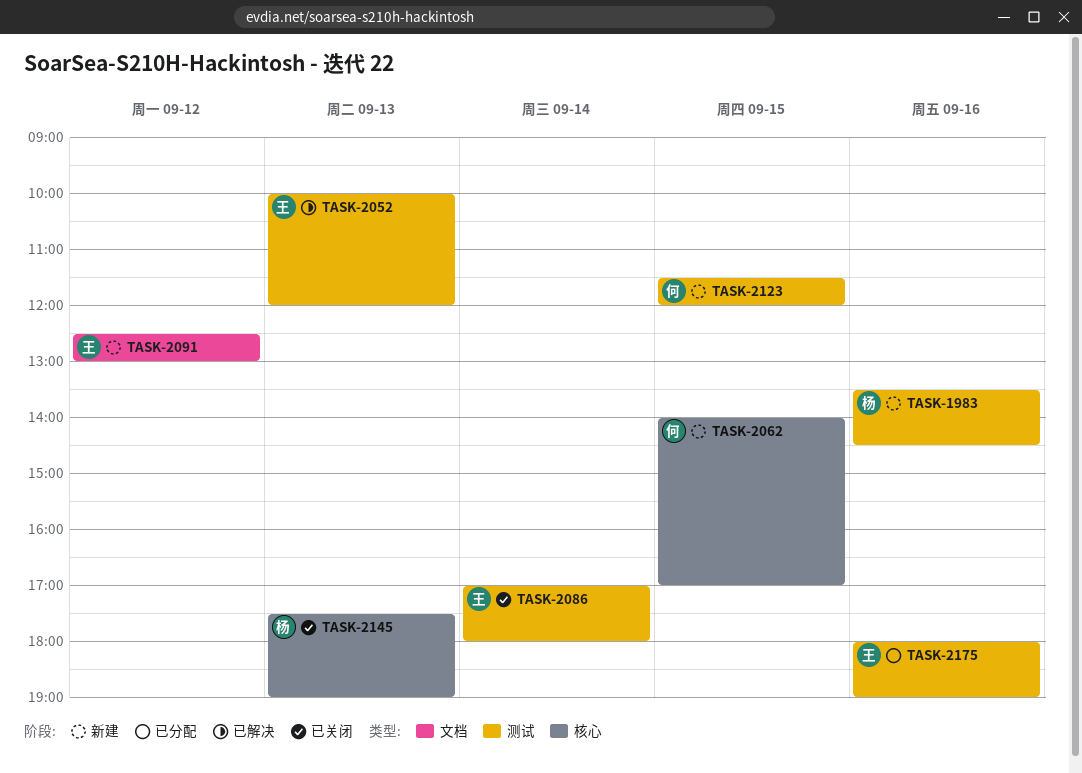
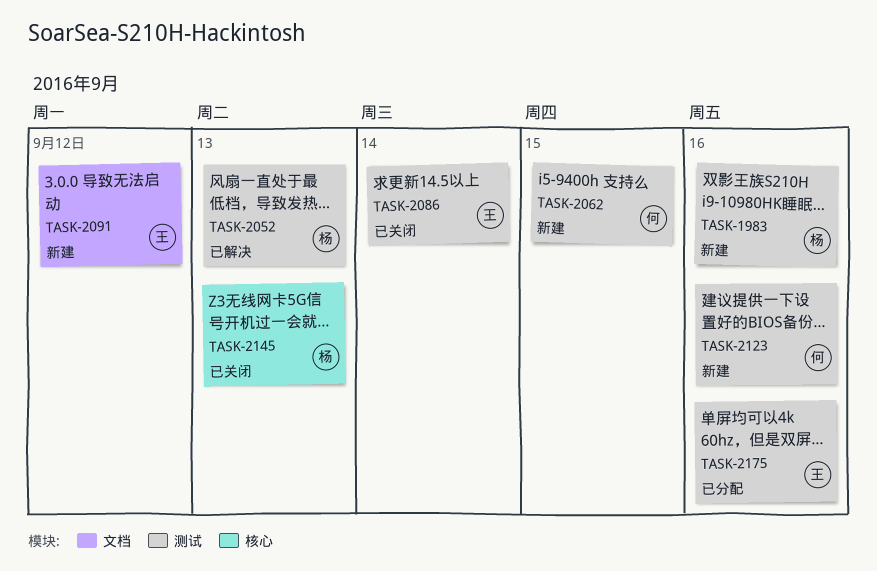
TASK-2052, owner: 王 -> 杨
TASK-2062, label: 核心 -> 测试
TASK-2123, day: Sep 15 -> Sep 16

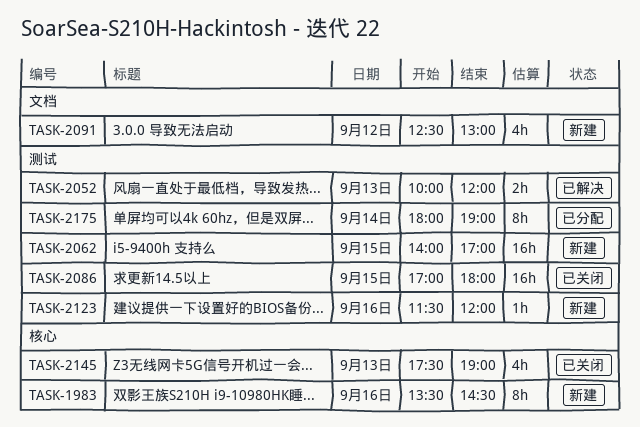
TASK-1983, label: 测试 -> 核心
TASK-2086, day: Sep 14 -> Sep 15
TASK-2175, day: Sep 16 -> Sep 14

